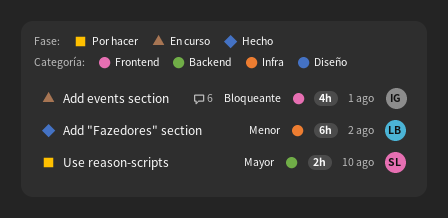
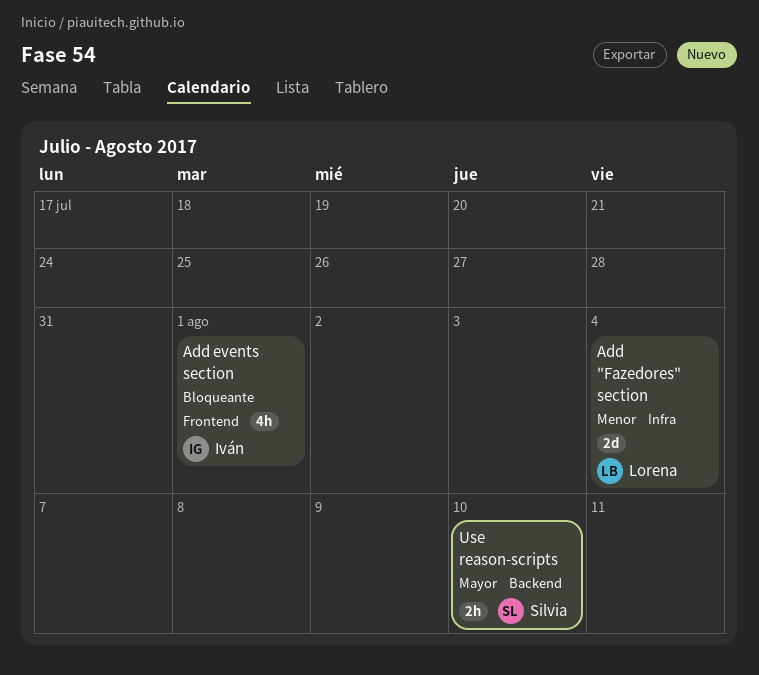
Add "Fazedores" section, estimate: 6h -> 2d
Add "Fazedores" section, due: Aug 2 -> Aug 4

